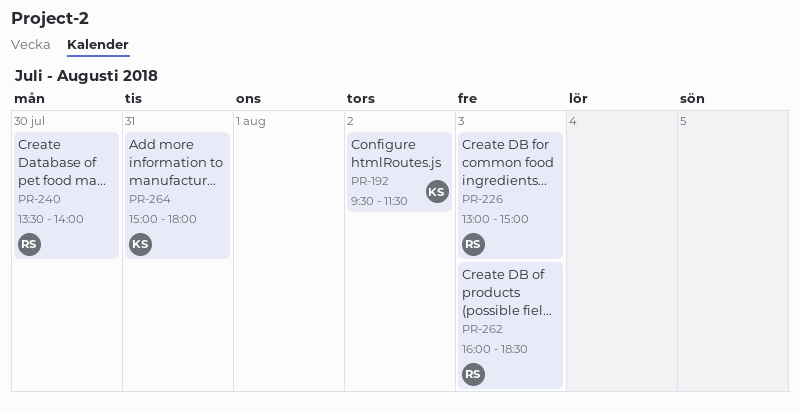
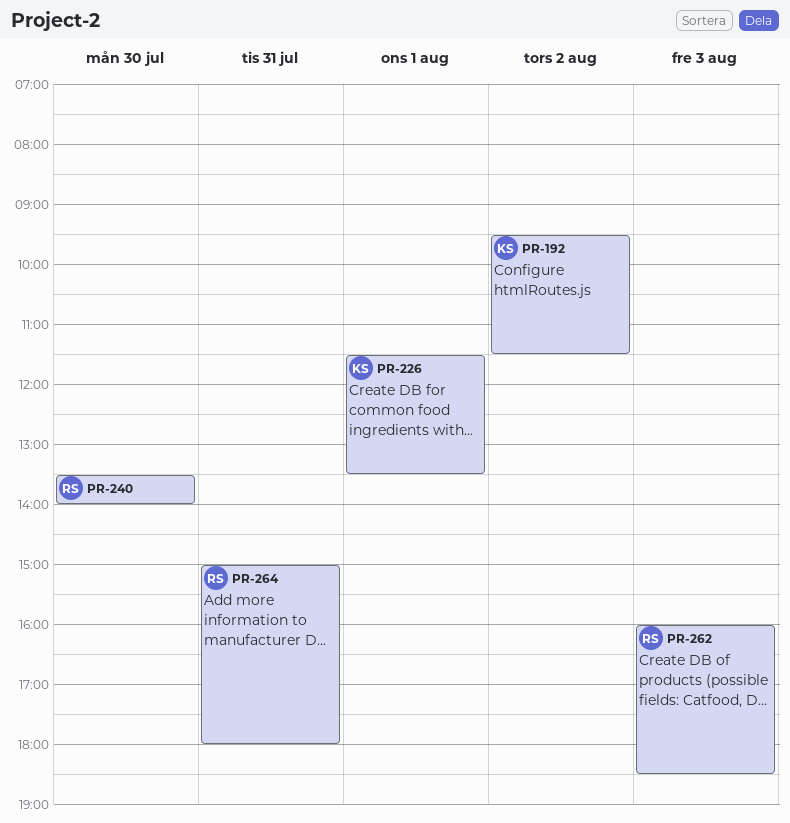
PR-226, owner: RS -> KS
PR-226, day: Aug 3 -> Aug 1
PR-226, begins: 13:00 -> 11:30
PR-226, ends: 15:00 -> 13:30
PR-264, owner: KS -> RS

